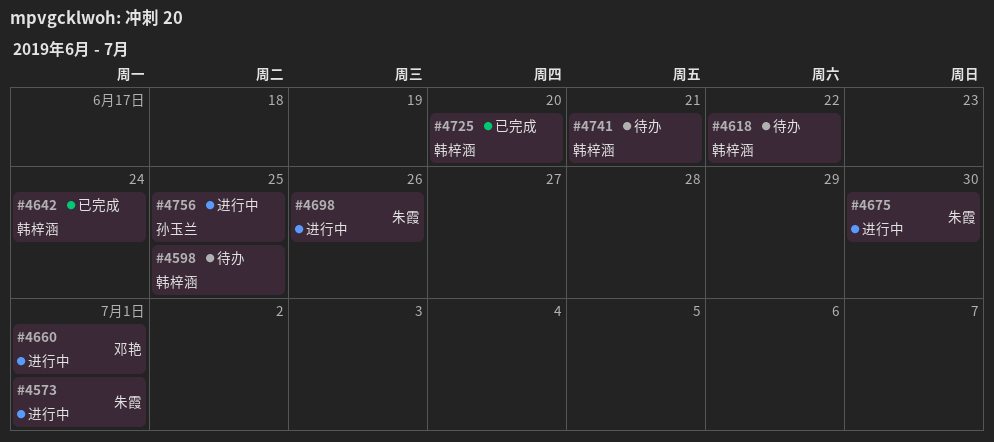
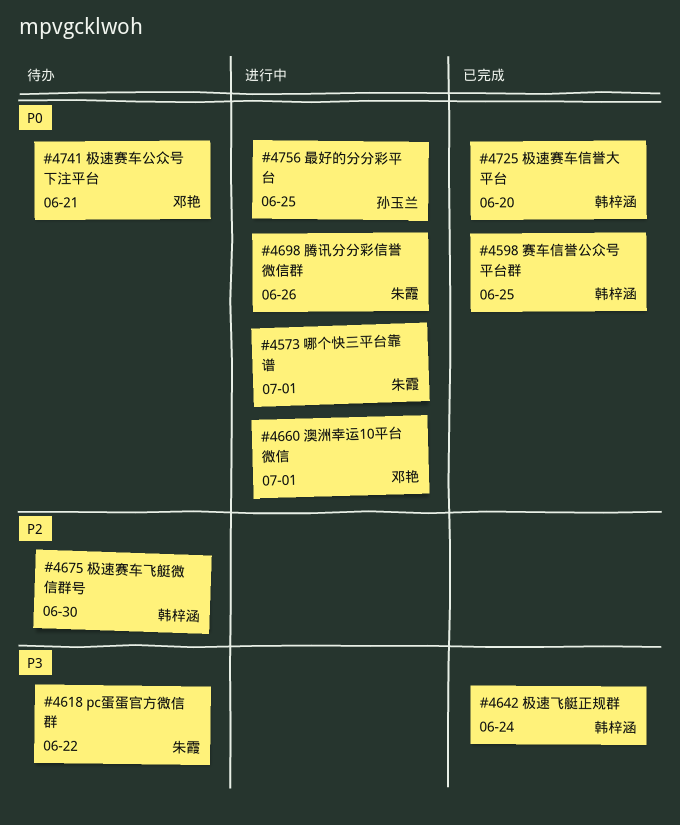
#4598, status: 待办 -> 已完成
#4618, owner: 韩梓涵 -> 朱霞
#4675, status: 进行中 -> 待办
#4675, owner: 朱霞 -> 韩梓涵
#4741, owner: 韩梓涵 -> 邓艳

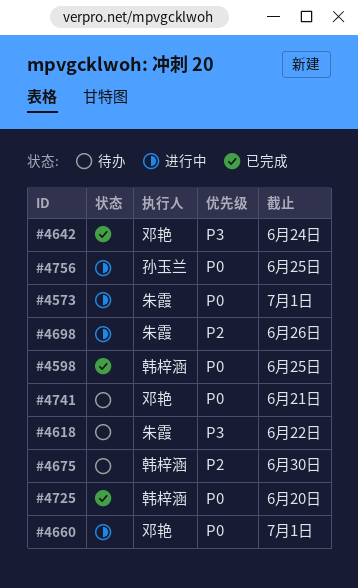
#4642, owner: 韩梓涵 -> 邓艳
#4698, priority: P0 -> P2

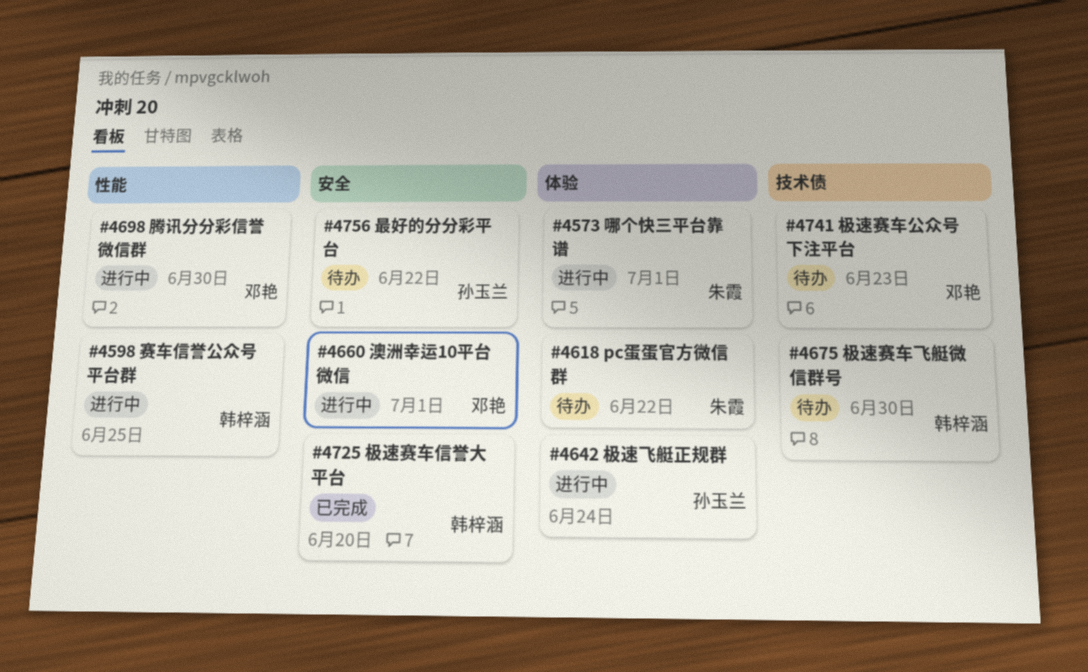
#4598, status: 已完成 -> 进行中
#4642, status: 已完成 -> 进行中
#4642, owner: 邓艳 -> 孙玉兰
#4698, owner: 朱霞 -> 邓艳
#4698, due: Jun 26 -> Jun 30
#4741, due: Jun 21 -> Jun 23
#4756, status: 进行中 -> 待办
#4756, due: Jun 25 -> Jun 22

